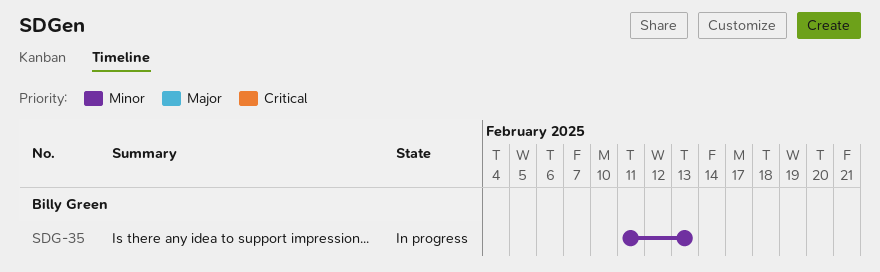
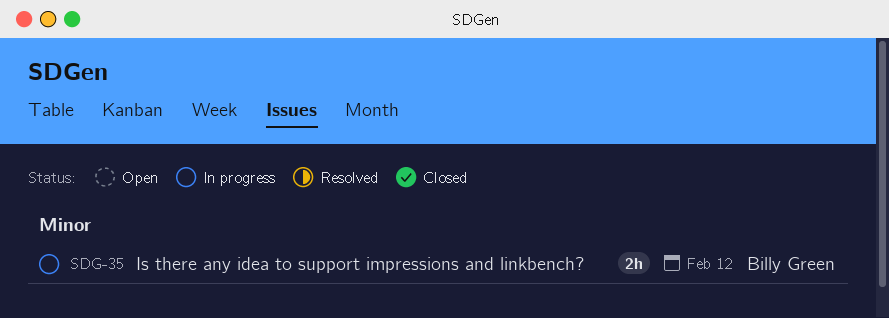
SDG-35, due: Feb 13 -> Feb 12

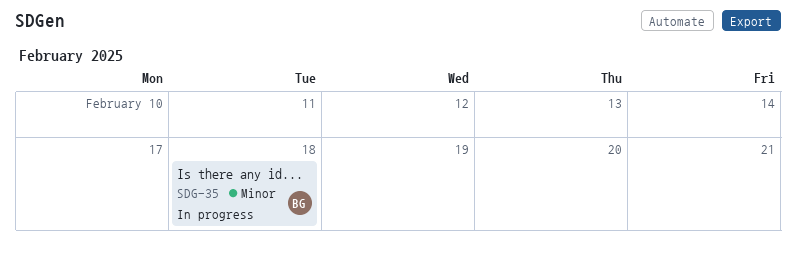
SDG-35, due: Feb 12 -> Feb 18

